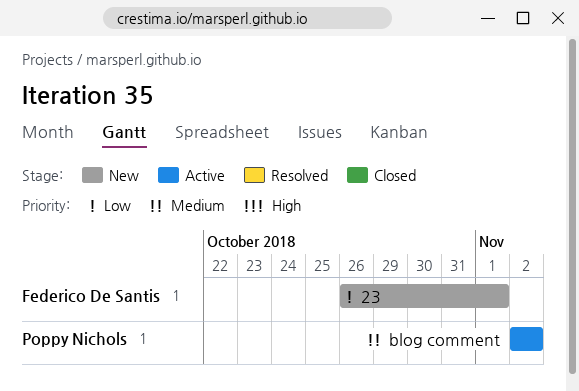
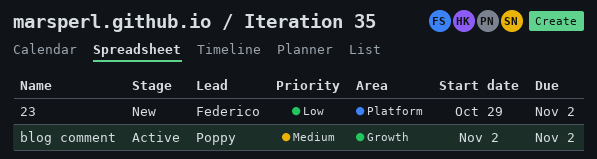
23, start: Oct 26 -> Oct 29
23, due: Nov 1 -> Nov 2

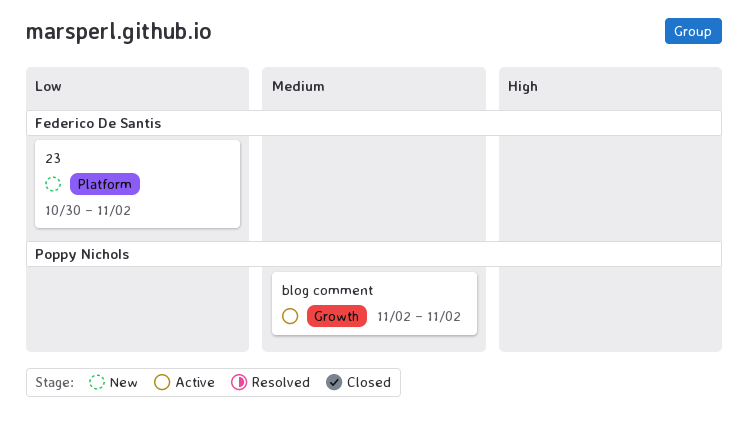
23, start: Oct 29 -> Oct 30

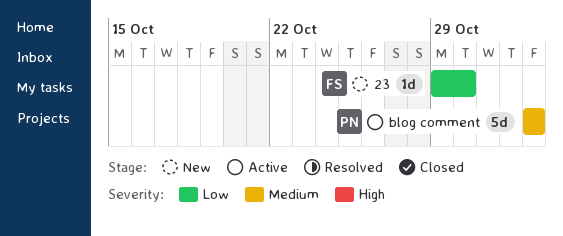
23, start: Oct 30 -> Oct 29
23, due: Nov 2 -> Oct 30

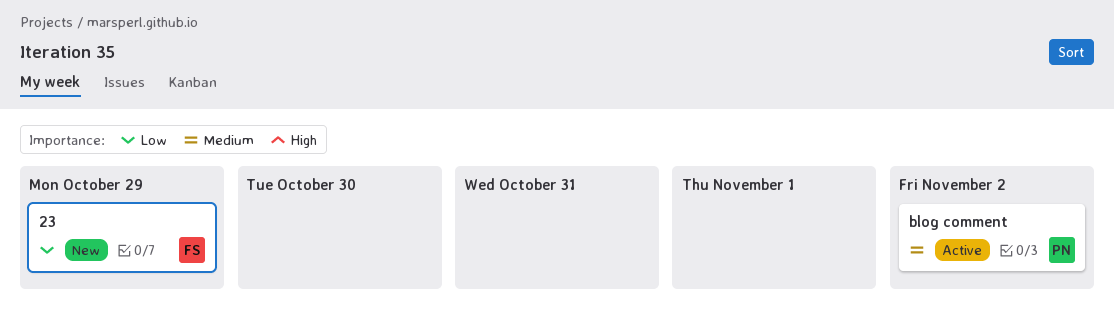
23, due: Oct 30 -> Oct 29

